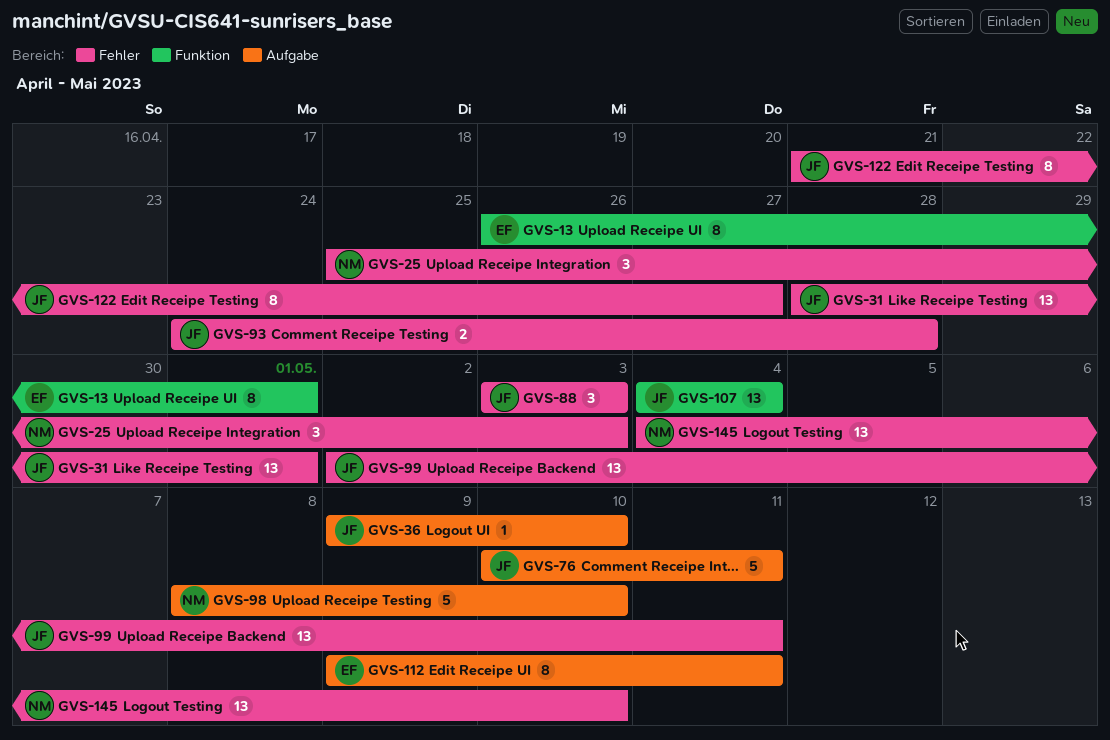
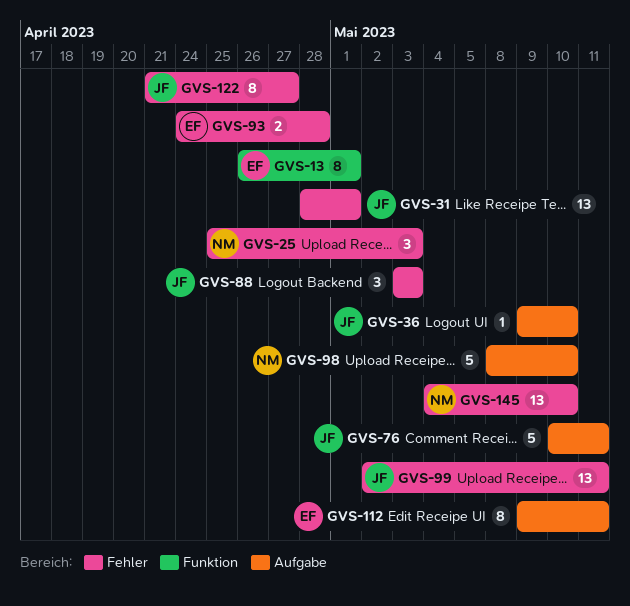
GVS-93, owner: JF -> EF
GVS-107: present -> none

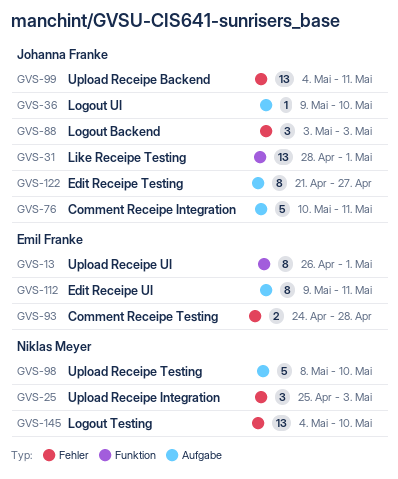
GVS-31, label: Fehler -> Funktion
GVS-99, start: May 2 -> May 4
GVS-122, label: Fehler -> Aufgabe

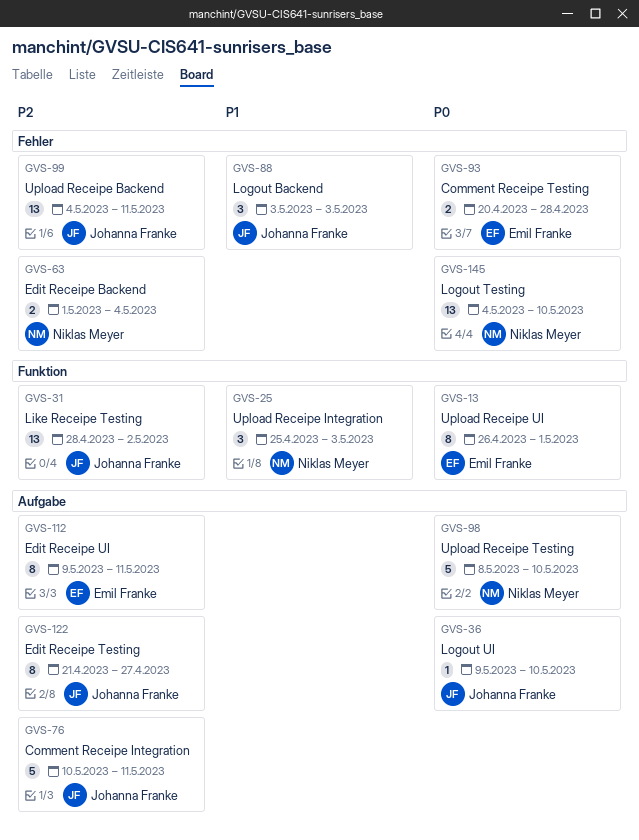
GVS-25, label: Fehler -> Funktion
GVS-31, due: May 1 -> May 2
GVS-63: none -> present
GVS-93, start: Apr 24 -> Apr 20

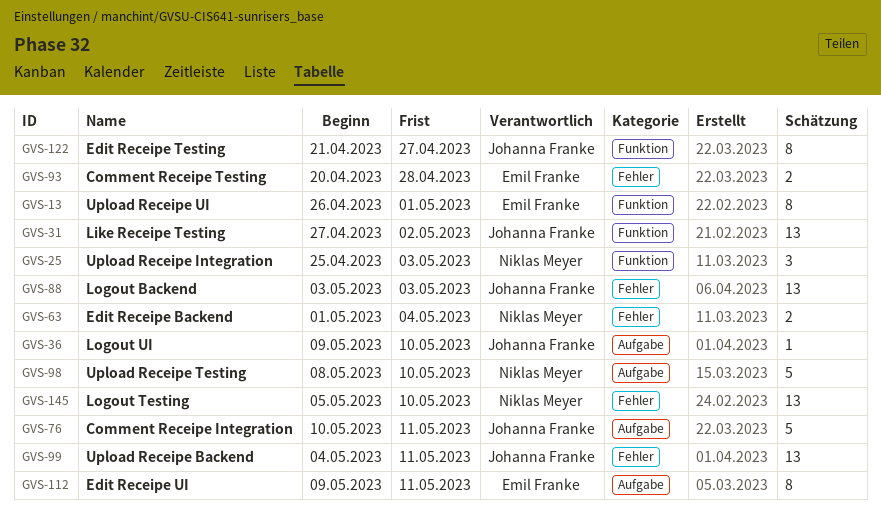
GVS-31, start: Apr 28 -> Apr 27
GVS-88, estimate: 3 -> 13
GVS-122, label: Aufgabe -> Funktion
GVS-145, start: May 4 -> May 5

